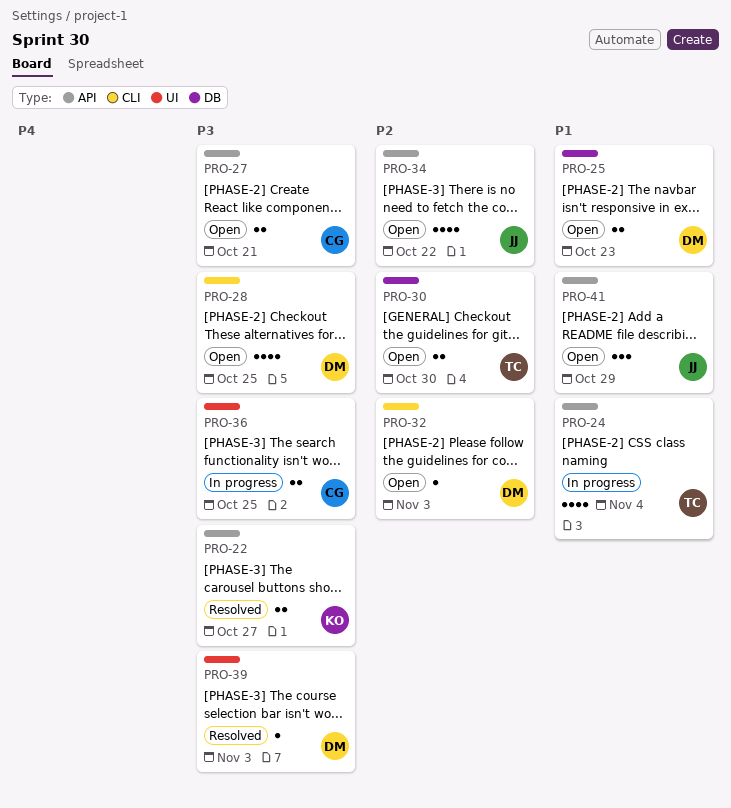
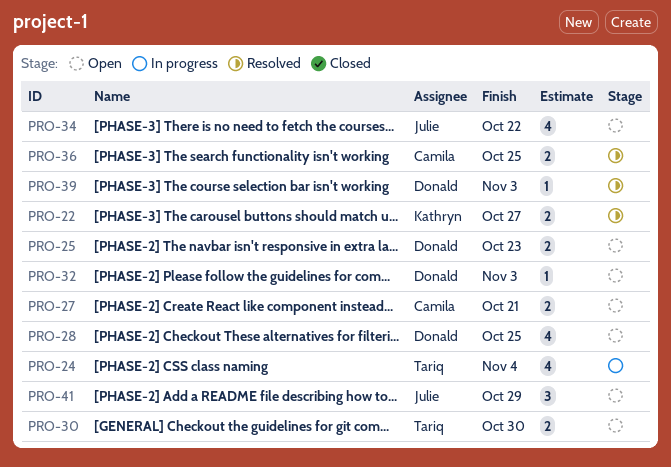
PRO-36, status: In progress -> Resolved

